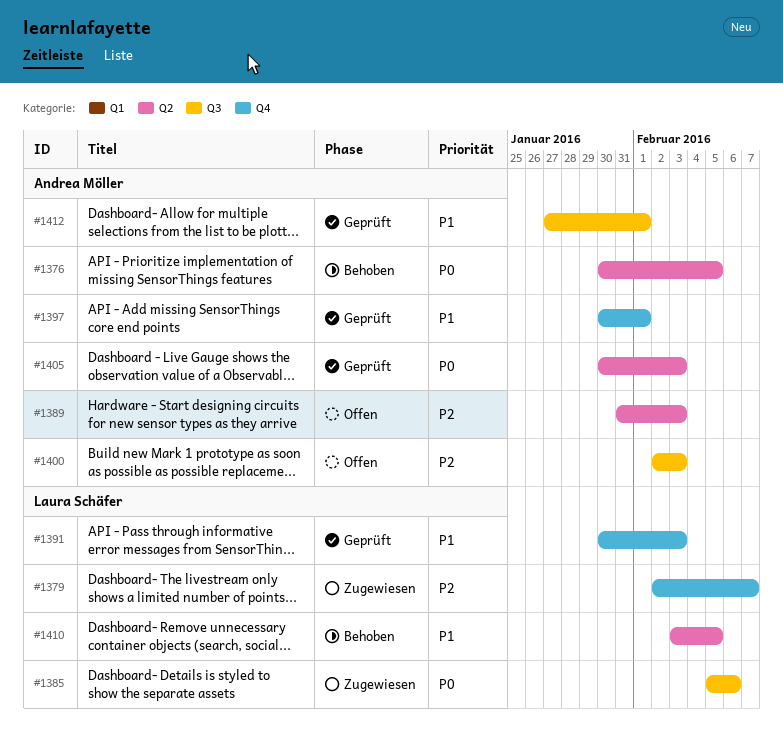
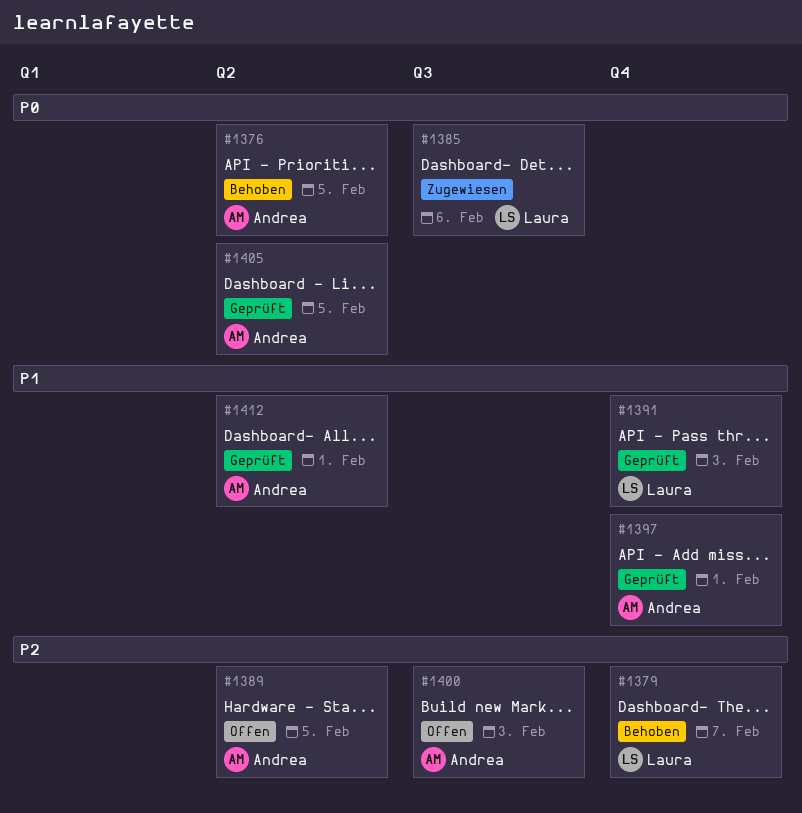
#1379, status: Zugewiesen -> Behoben
#1389, due: Feb 3 -> Feb 5
#1405, due: Feb 3 -> Feb 5
#1410: present -> none
#1412, label: Q3 -> Q2

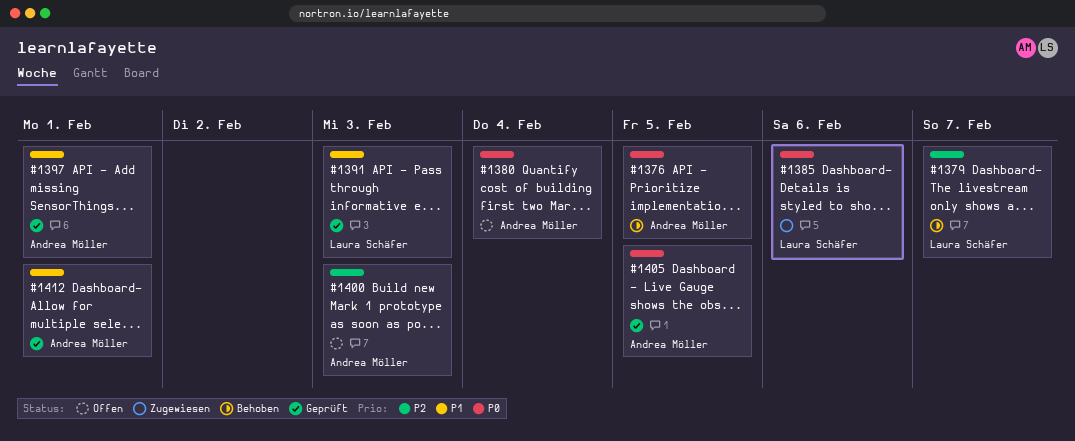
#1380: none -> present
#1389: present -> none

